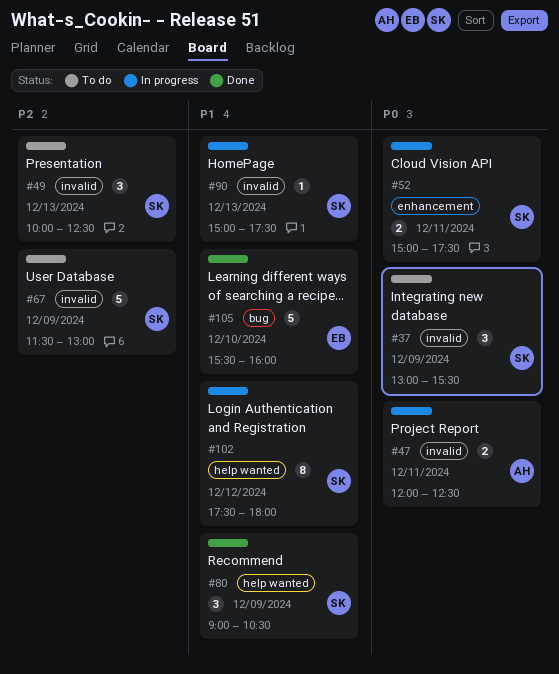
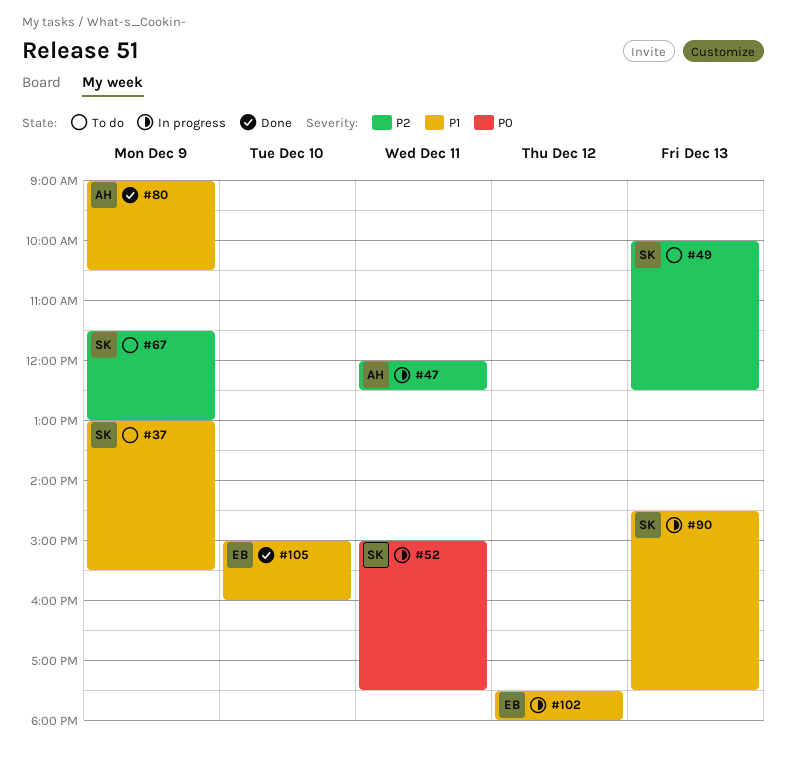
#37, priority: P0 -> P1
#47, priority: P0 -> P2
#80, owner: SK -> AH
#90, begins: 15:00 -> 14:30
#102, owner: SK -> EB
#105, begins: 15:30 -> 15:00

